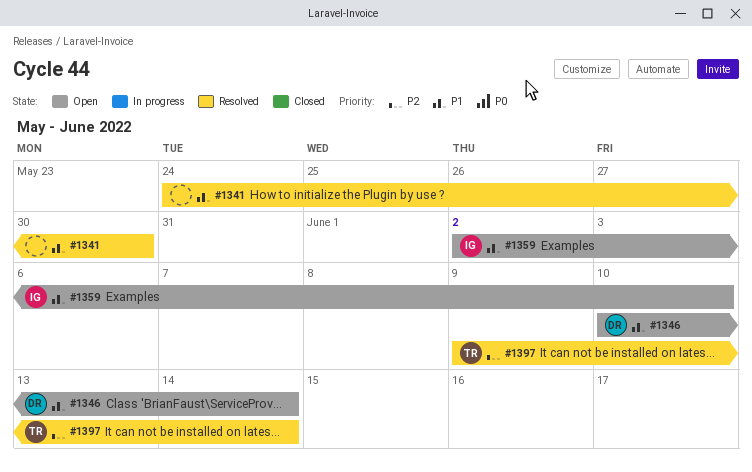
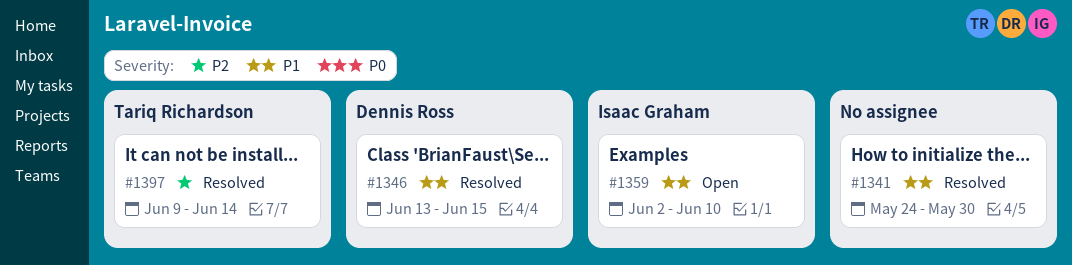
#1346, status: Open -> Resolved
#1346, start: Jun 10 -> Jun 13
#1346, due: Jun 14 -> Jun 15

